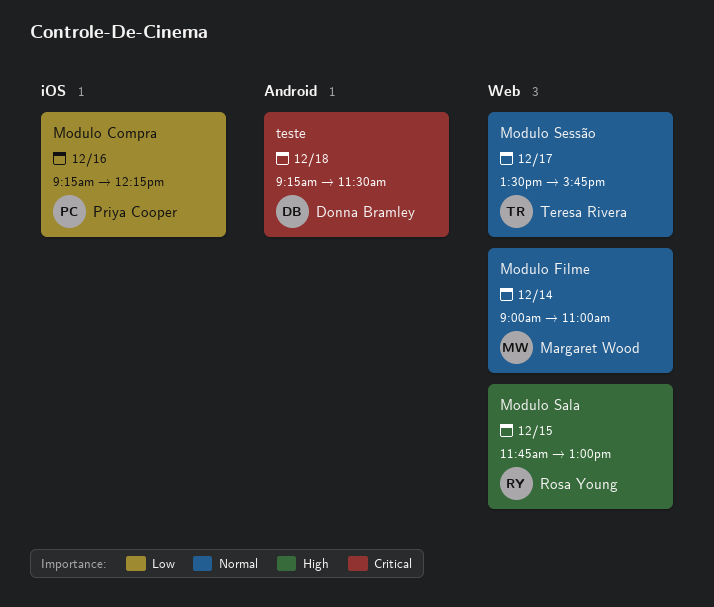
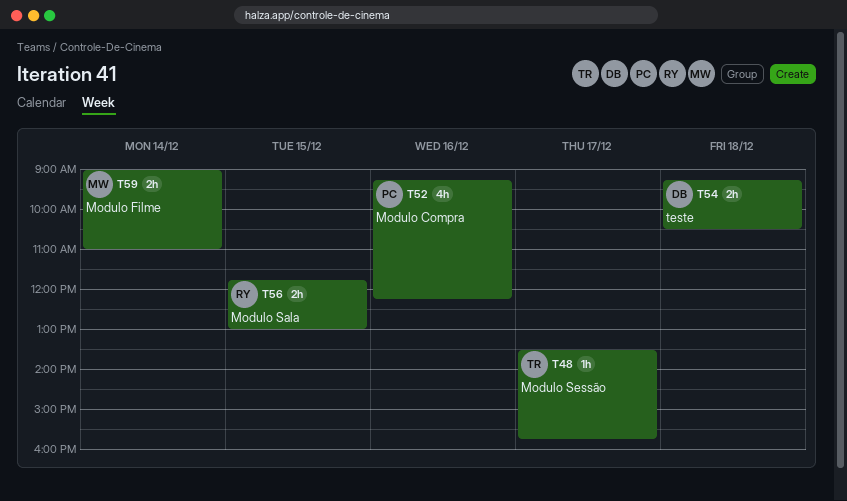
teste, ends: 11:30 -> 10:30

